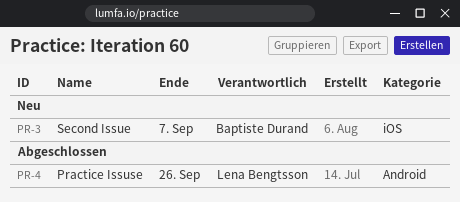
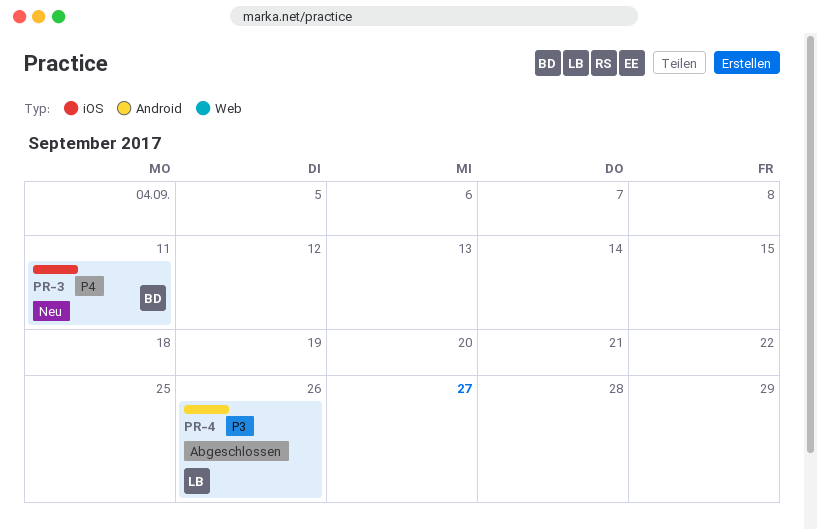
PR-3, due: Sep 7 -> Sep 11

